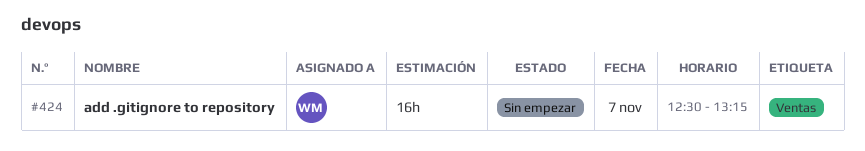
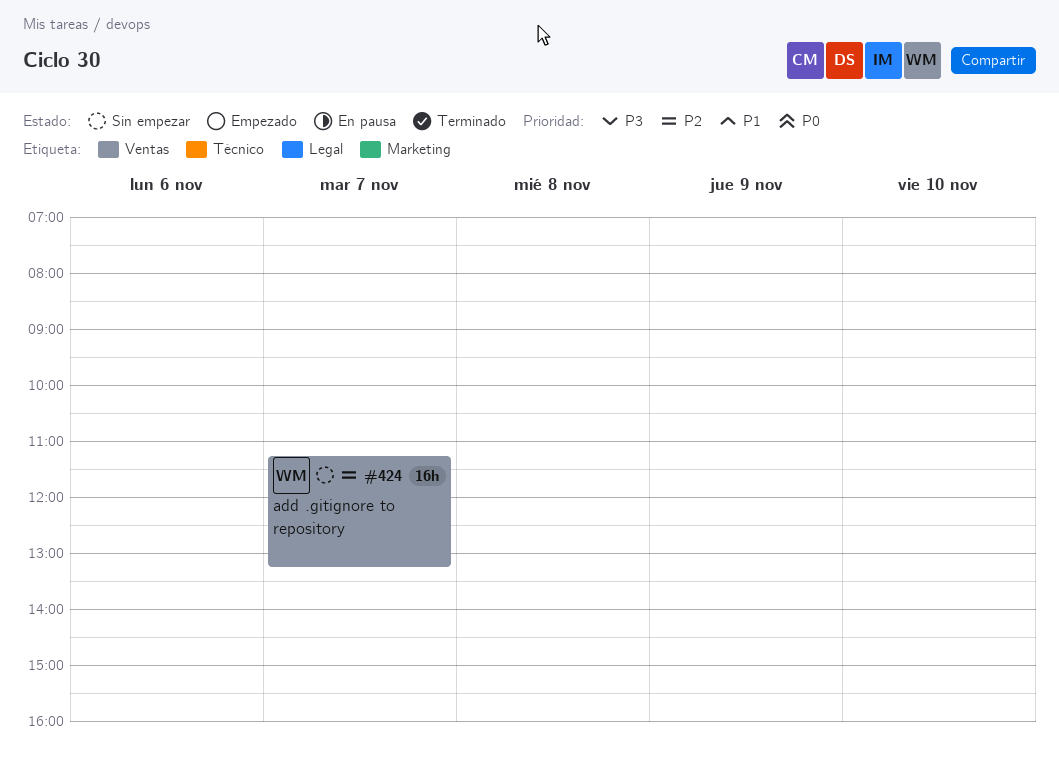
#424, begins: 12:30 -> 11:15

